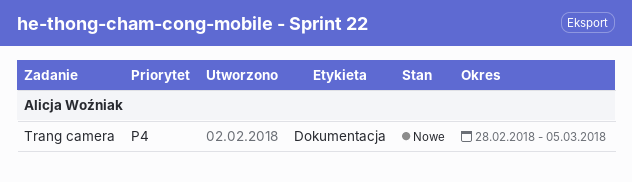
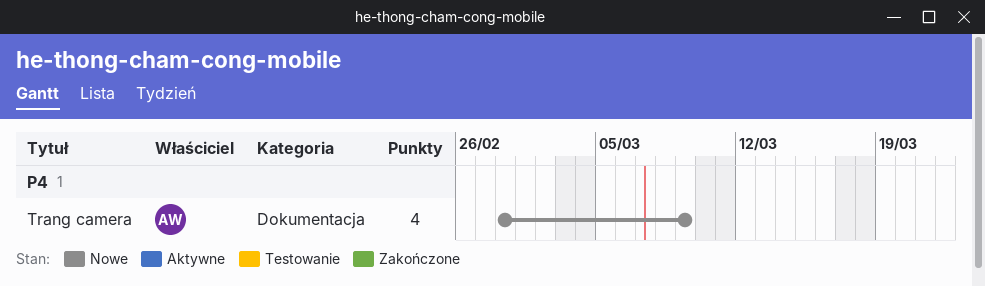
Trang camera, due: Mar 5 -> Mar 9

